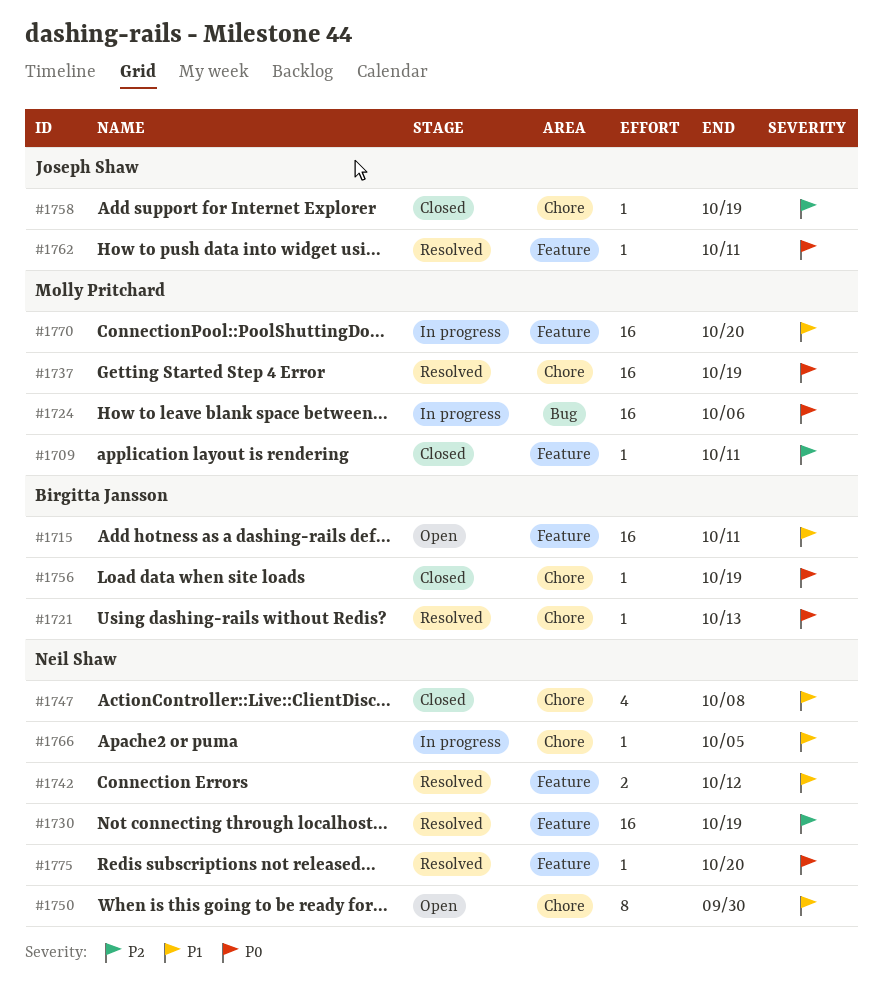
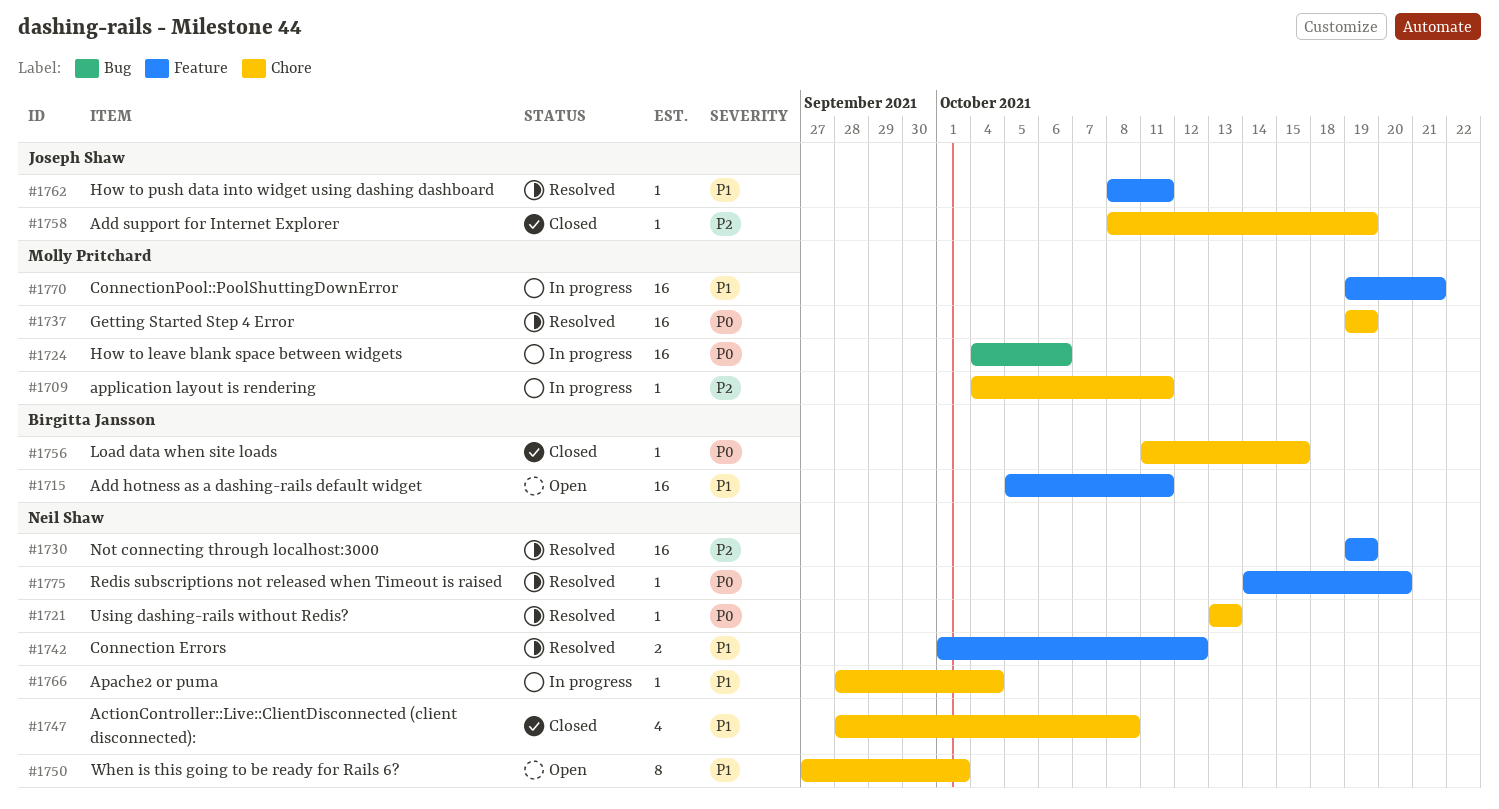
#1709, status: Closed -> In progress
#1709, label: Feature -> Chore
#1721, owner: Birgitta Jansson -> Neil Shaw
#1750, due: Sep 30 -> Oct 1
#1756, due: Oct 19 -> Oct 15
#1762, priority: P0 -> P1
#1766, due: Oct 5 -> Oct 4
#1770, due: Oct 20 -> Oct 21

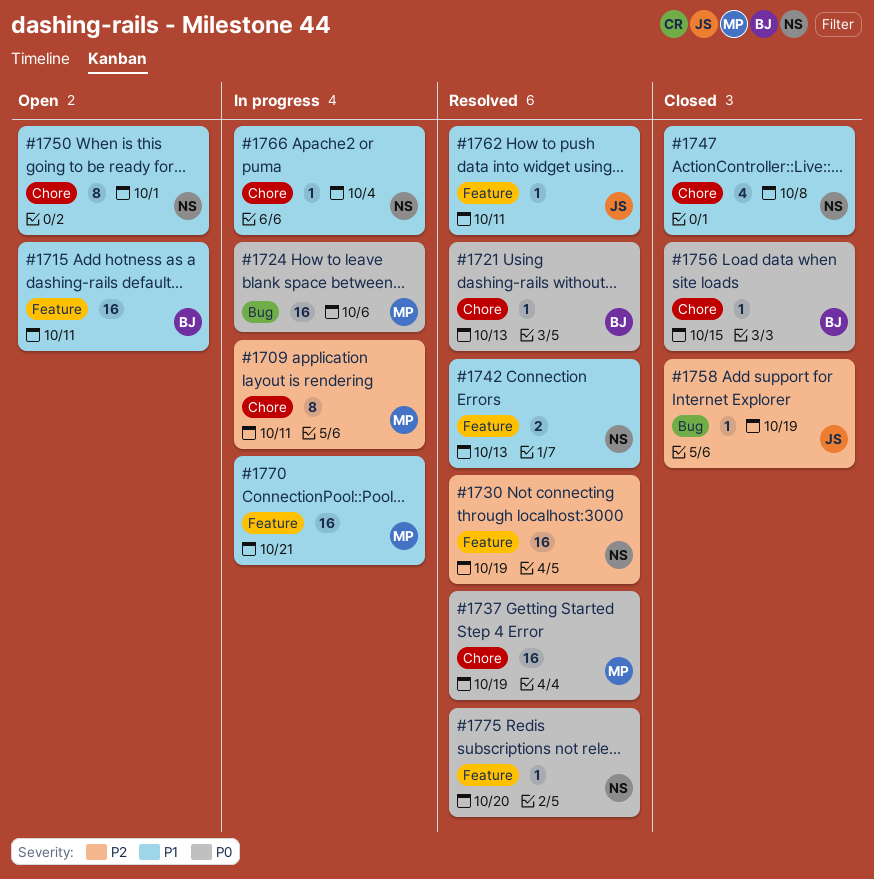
#1709, estimate: 1 -> 8
#1721, owner: Neil Shaw -> Birgitta Jansson
#1742, due: Oct 12 -> Oct 13
#1758, label: Chore -> Bug

